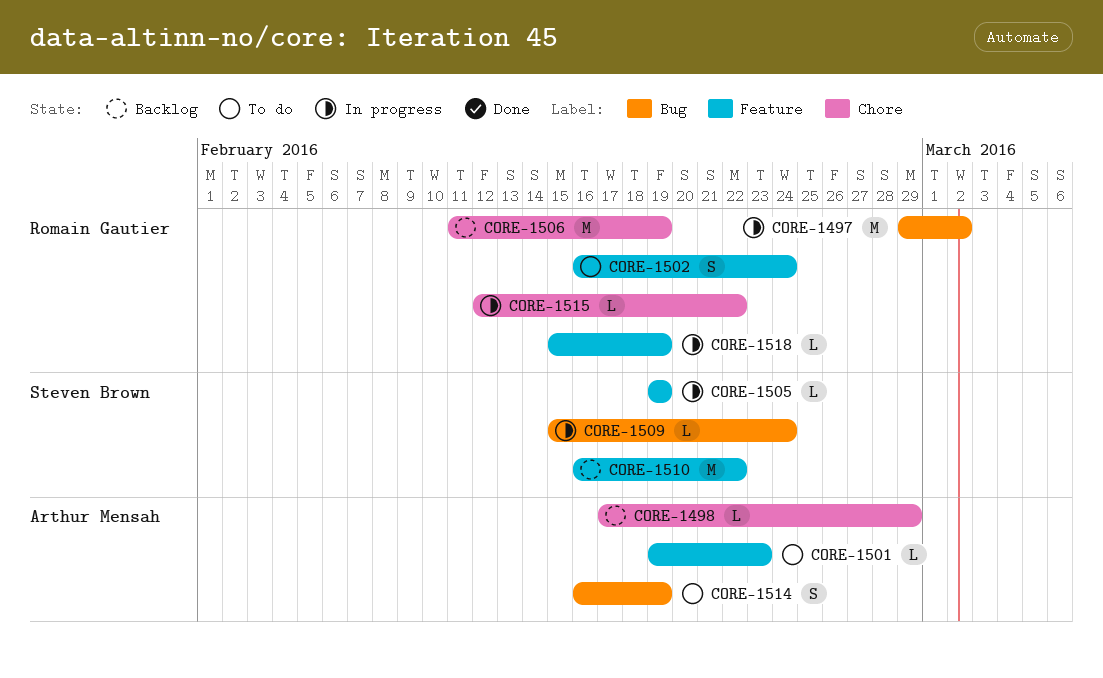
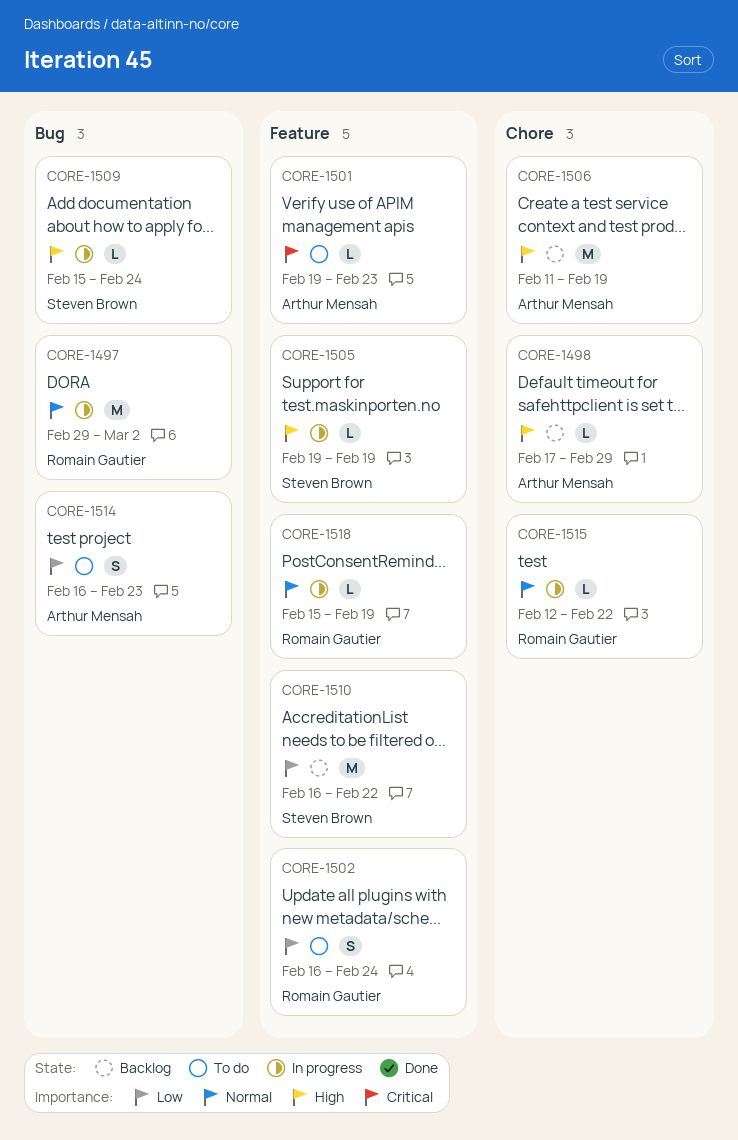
CORE-1506, owner: Romain Gautier -> Arthur Mensah
CORE-1514, due: Feb 19 -> Feb 23

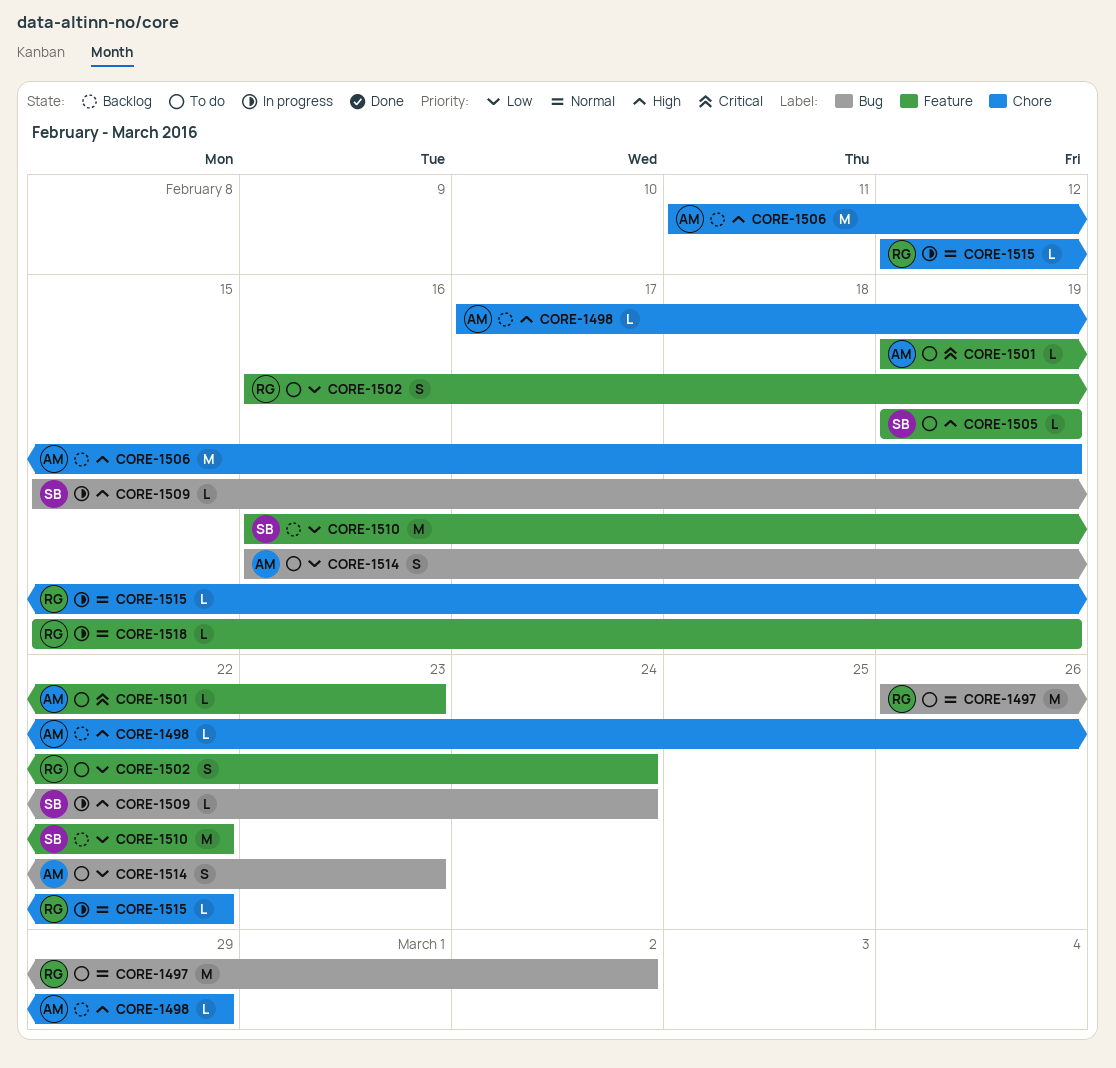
CORE-1497, status: In progress -> To do
CORE-1497, start: Feb 29 -> Feb 26
CORE-1505, status: In progress -> To do

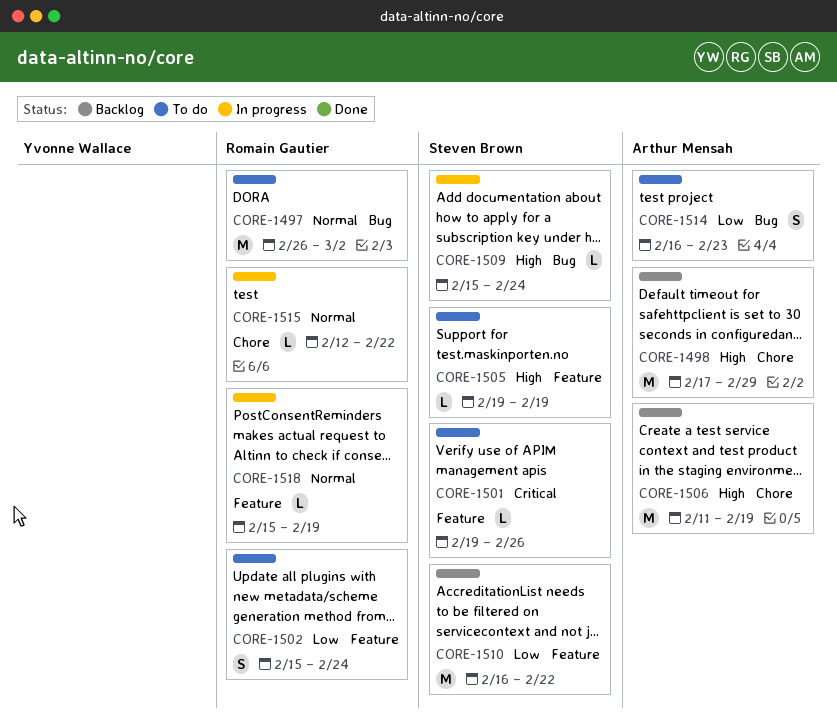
CORE-1498, estimate: L -> M
CORE-1501, owner: Arthur Mensah -> Steven Brown
CORE-1501, due: Feb 23 -> Feb 26
CORE-1502, start: Feb 16 -> Feb 15

